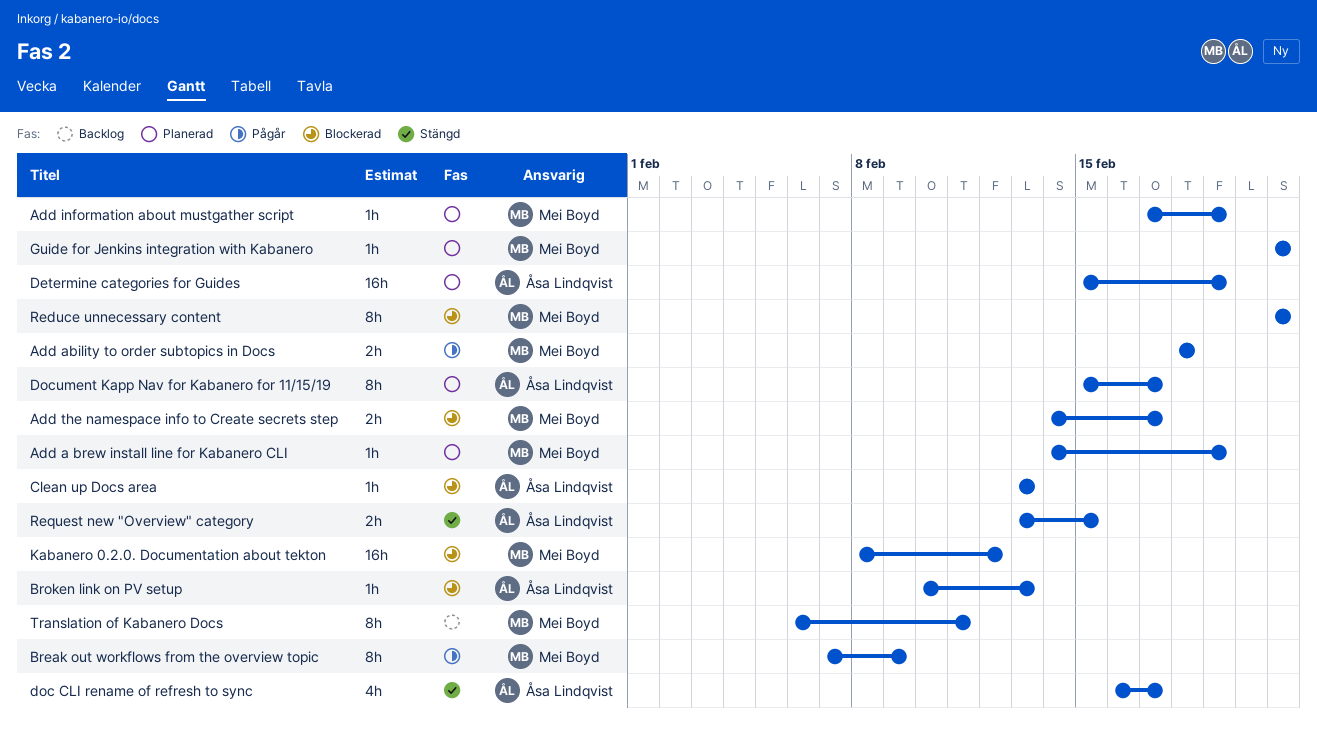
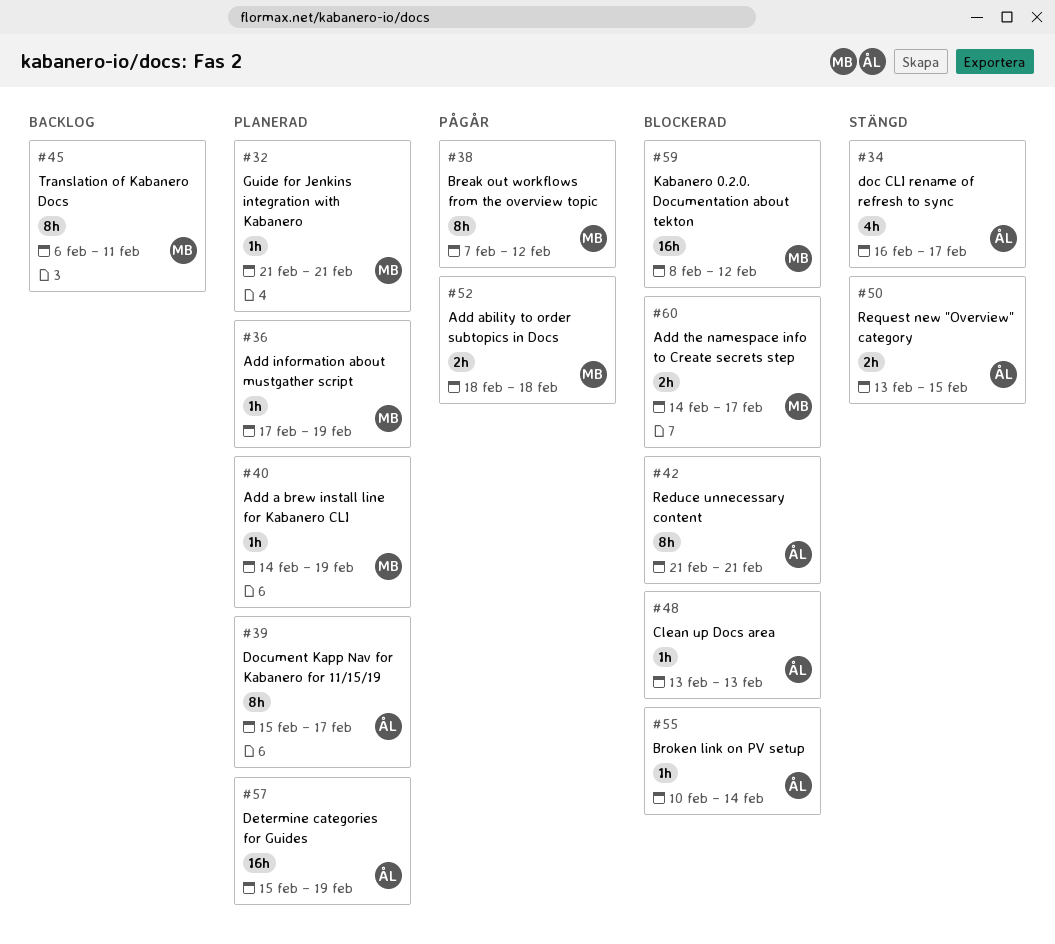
Break out workflows from the overview topic, due: Feb 9 -> Feb 12
Broken link on PV setup, due: Feb 13 -> Feb 14
Reduce unnecessary content, owner: Mei Boyd -> Åsa Lindqvist

